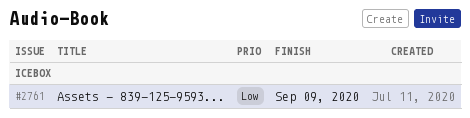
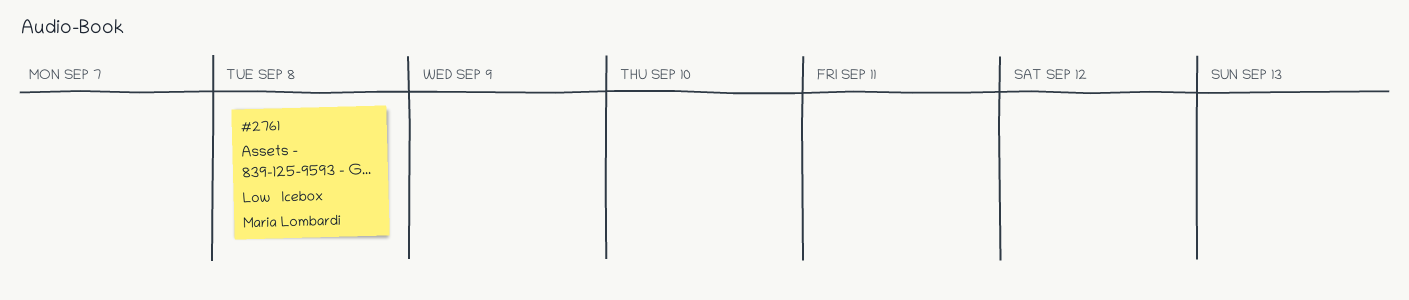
#2761, due: Sep 9 -> Sep 8

